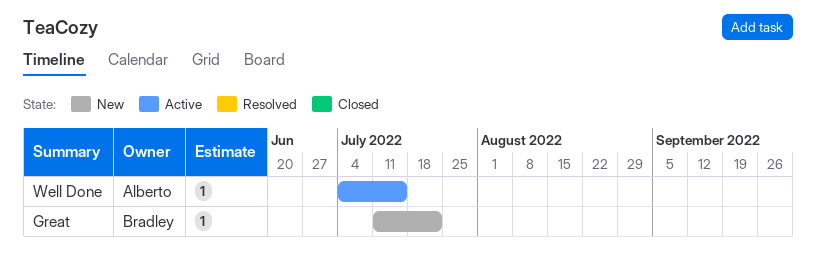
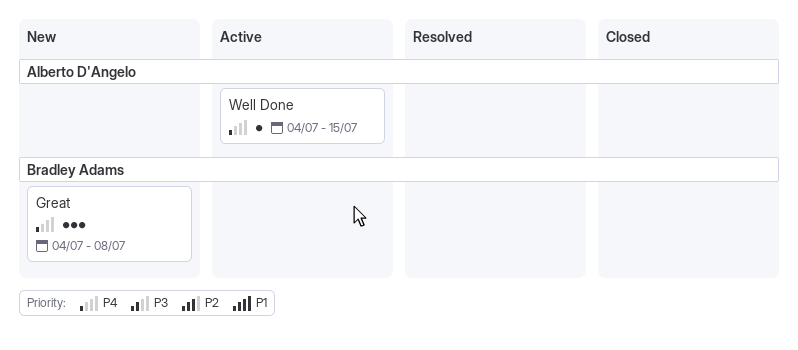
Great, estimate: 1 -> 3
Great, start: Jul 11 -> Jul 4
Great, due: Jul 22 -> Jul 8

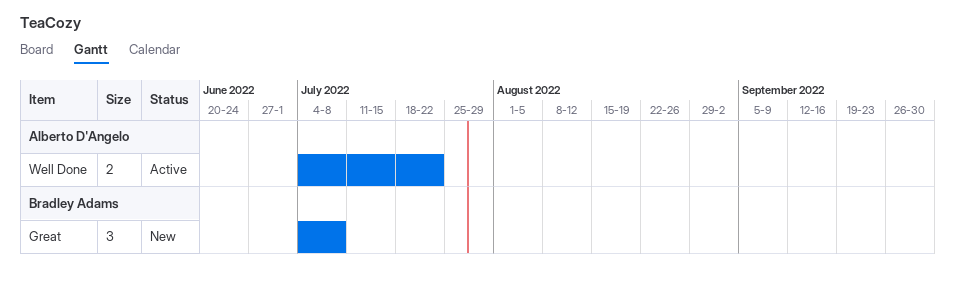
Well Done, estimate: 1 -> 2
Well Done, due: Jul 15 -> Jul 22

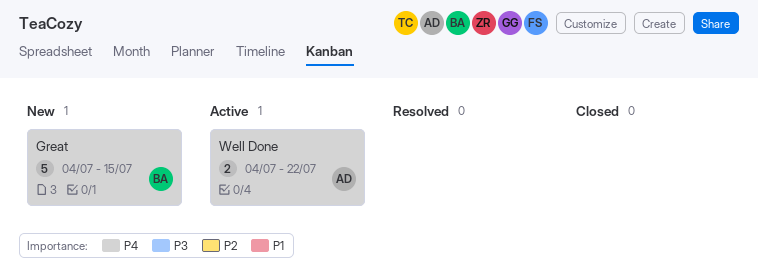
Great, estimate: 3 -> 5
Great, due: Jul 8 -> Jul 15

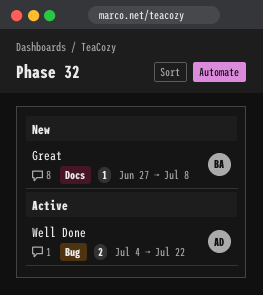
Great, estimate: 5 -> 1
Great, start: Jul 4 -> Jun 27
Great, due: Jul 15 -> Jul 8

